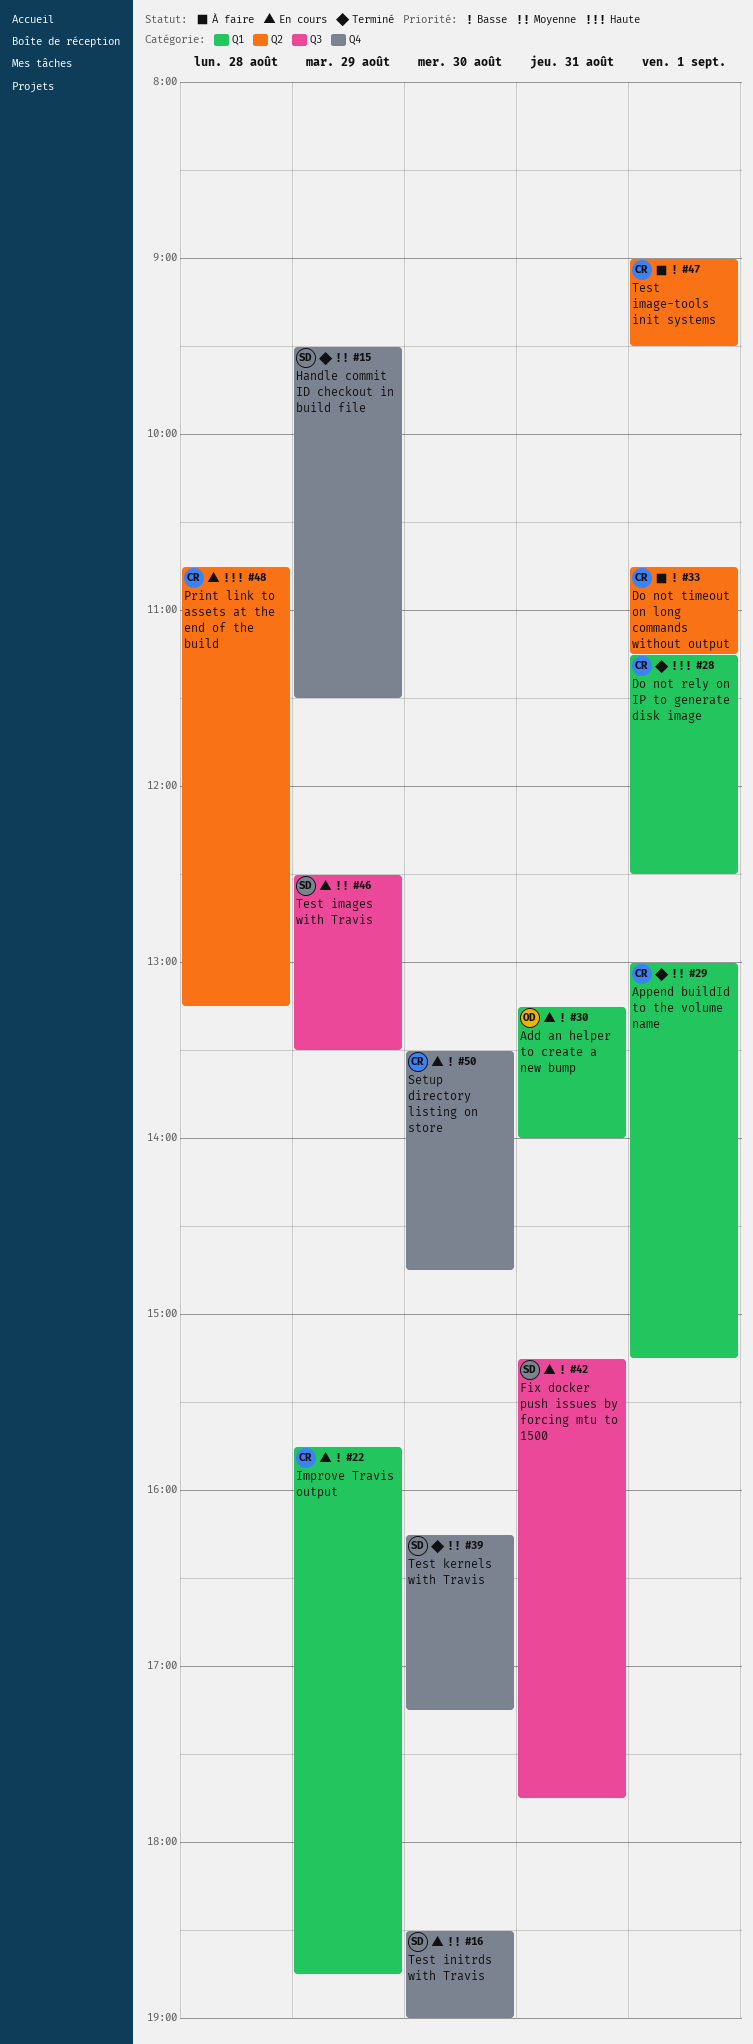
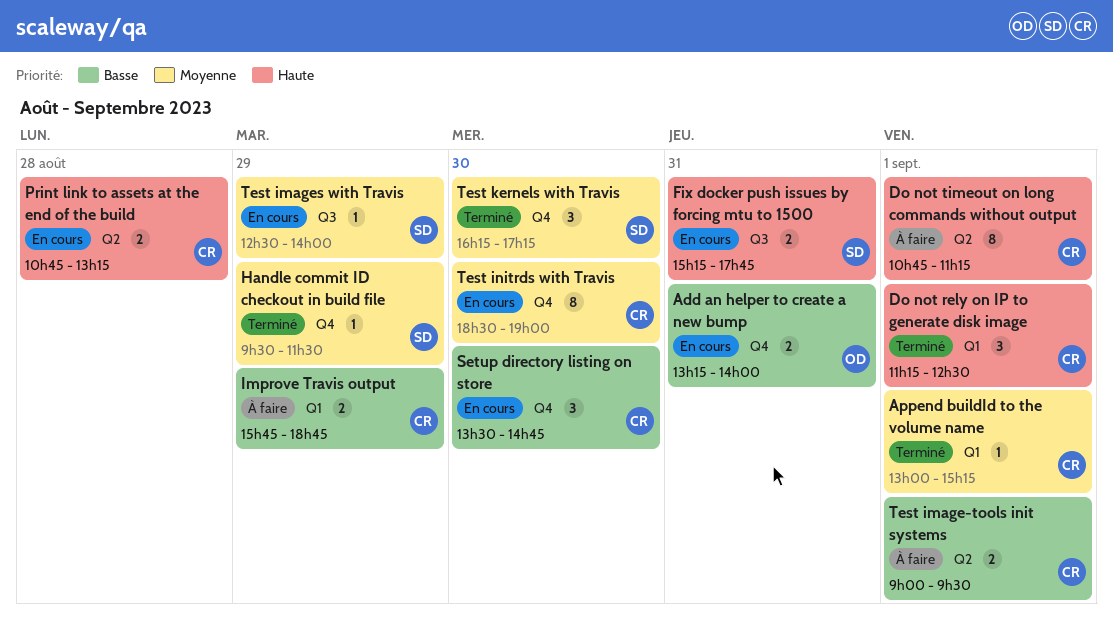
Add an helper to create a new bump, label: Q1 -> Q4
Do not timeout on long commands without output, priority: Basse -> Haute
Fix docker push issues by forcing mtu to 1500, priority: Basse -> Haute
Improve Travis output, status: En cours -> À faire
Test images with Travis, ends: 13:30 -> 14:00
Test initrds with Travis, owner: SD -> CR

